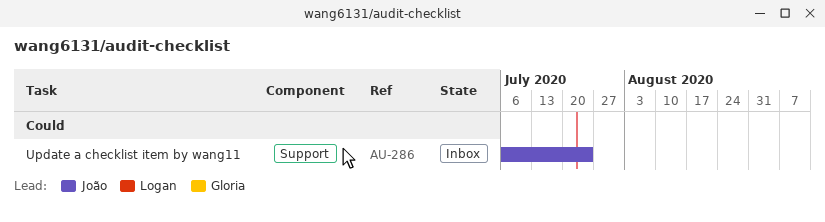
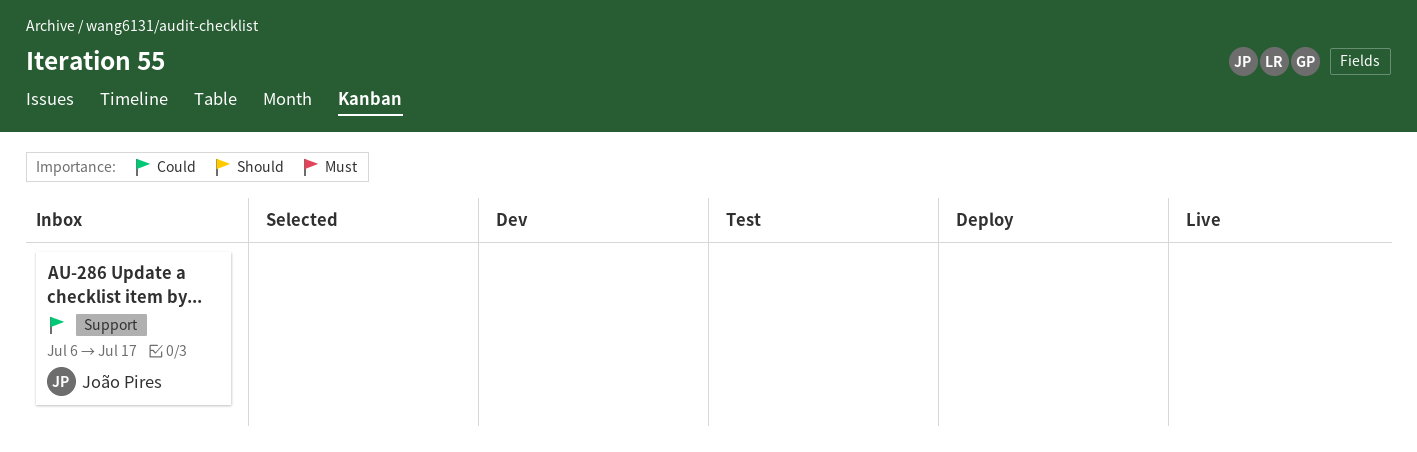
AU-286, due: Jul 24 -> Jul 17

